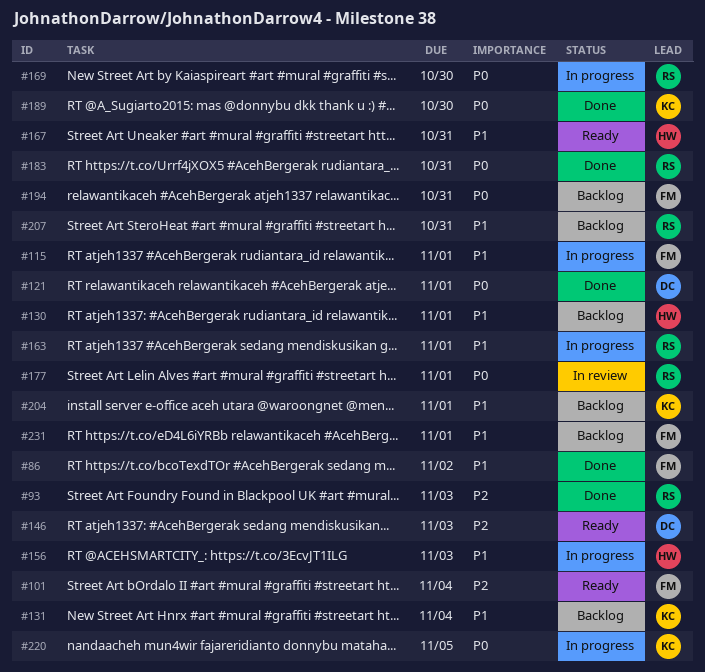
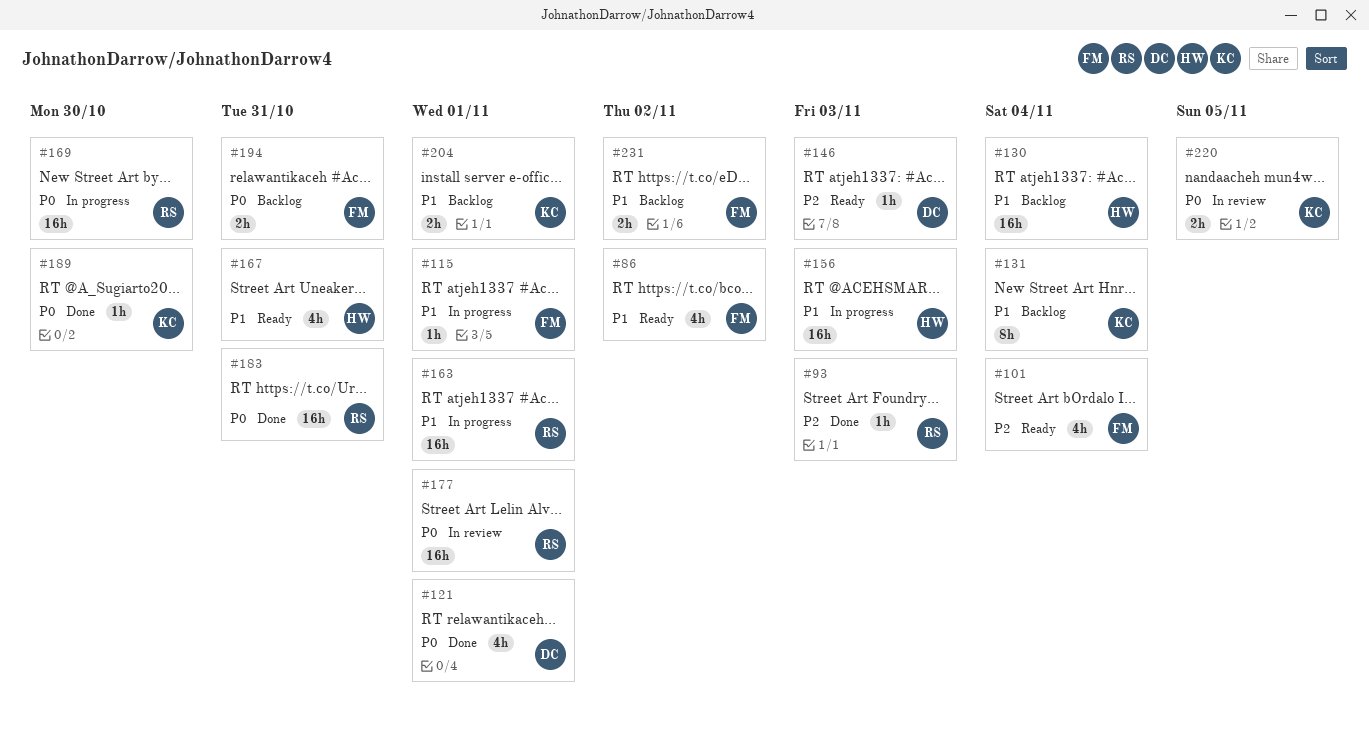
#86, status: Done -> Ready
#130, due: Nov 1 -> Nov 4
#207: present -> none
#220, status: In progress -> In review
#231, due: Nov 1 -> Nov 2

